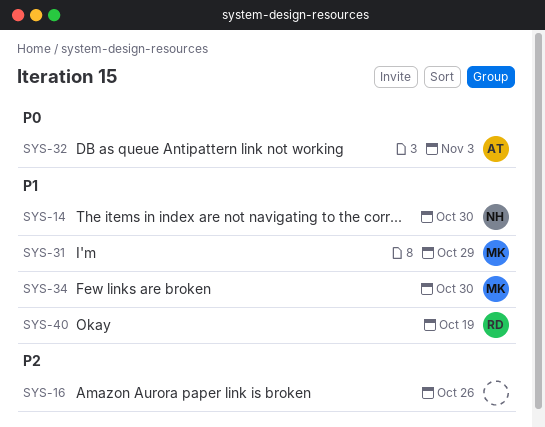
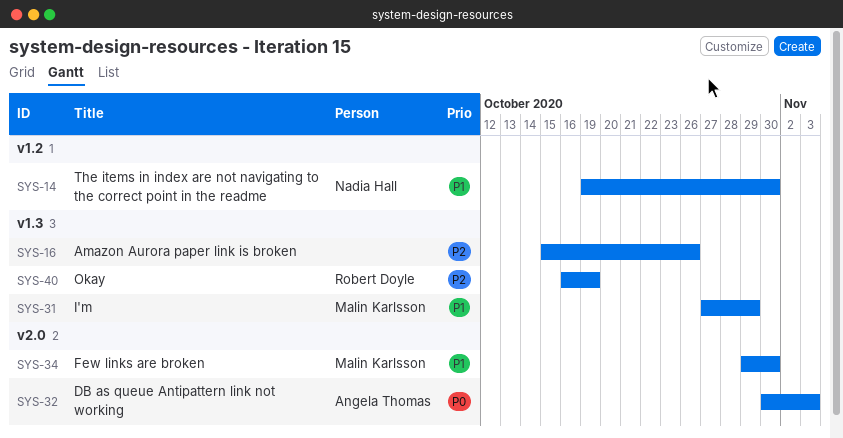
SYS-40, priority: P1 -> P2

